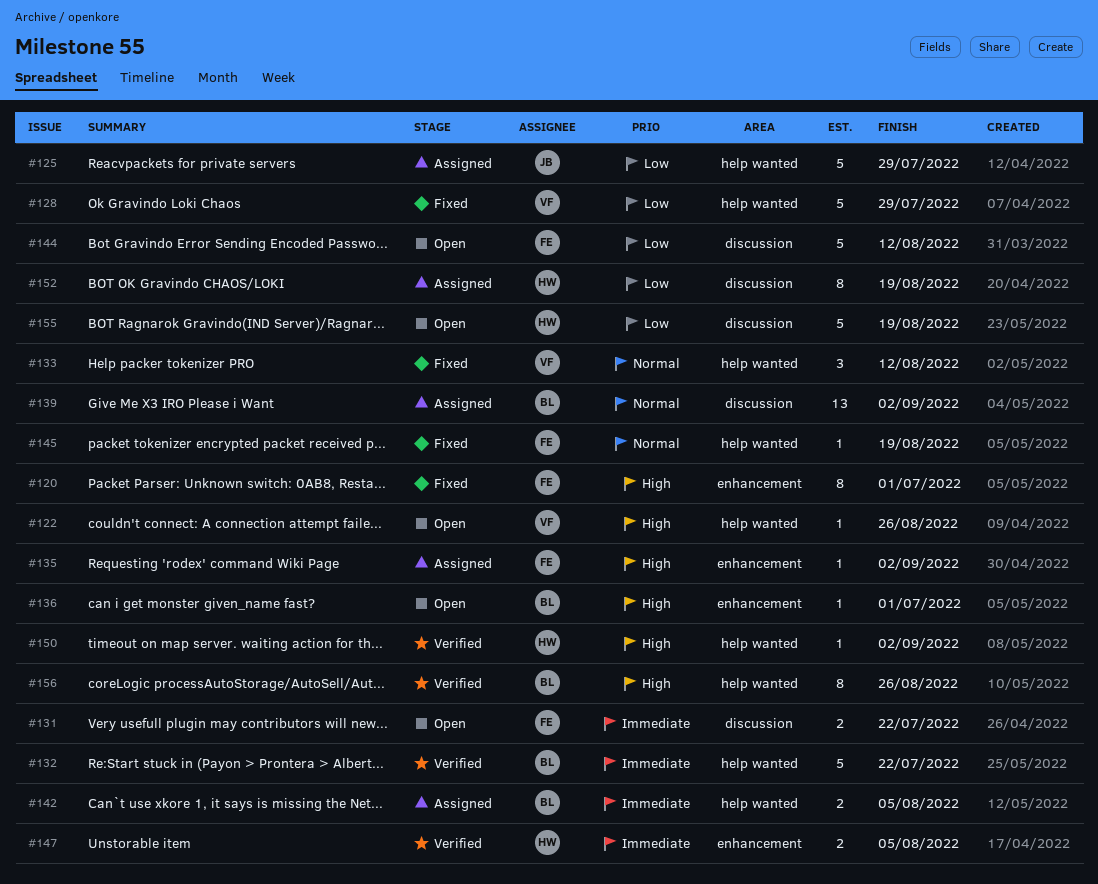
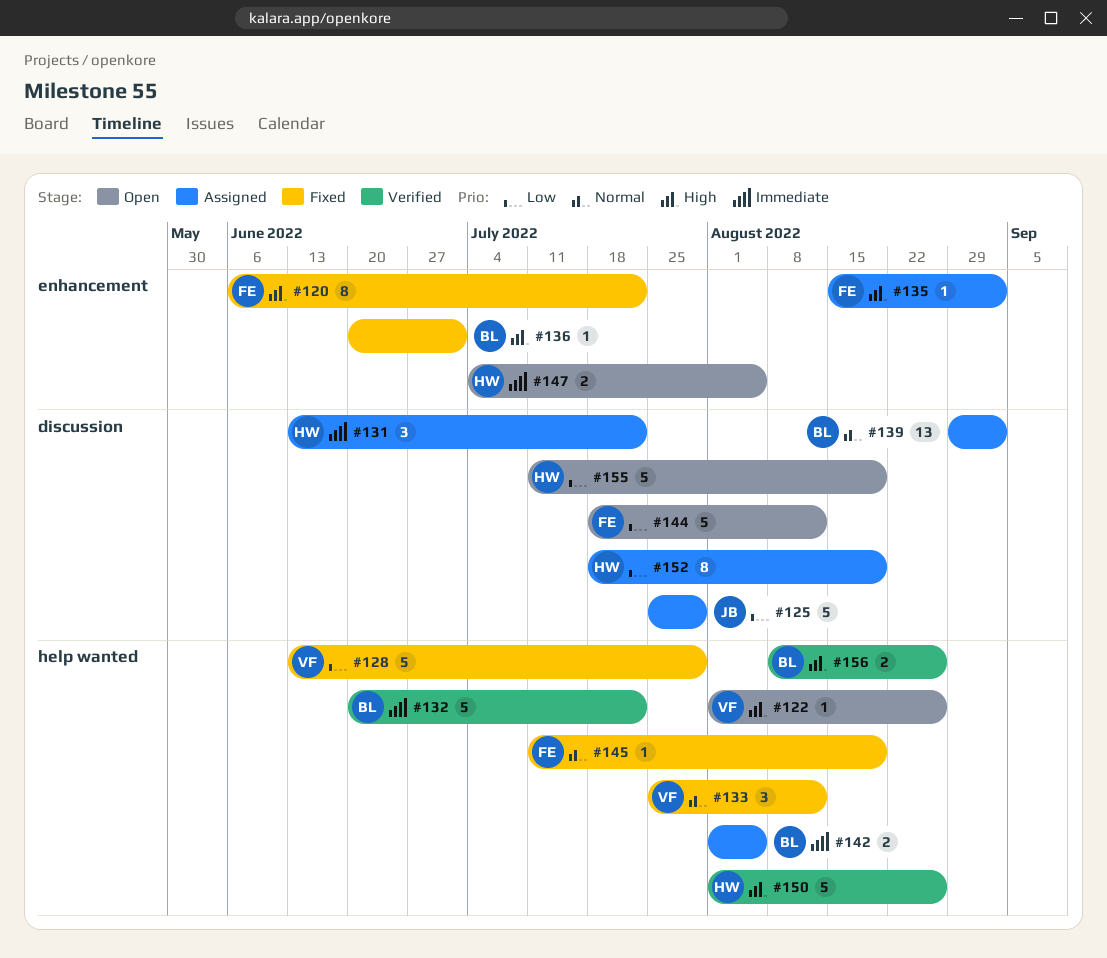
#120, due: Jul 1 -> Jul 22
#125, label: help wanted -> discussion
#131, status: Open -> Assigned
#131, owner: FE -> HW
#131, estimate: 2 -> 3
#136, status: Open -> Fixed
#147, status: Verified -> Open
#150, estimate: 1 -> 5
#150, due: Sep 2 -> Aug 26
#156, estimate: 8 -> 2

